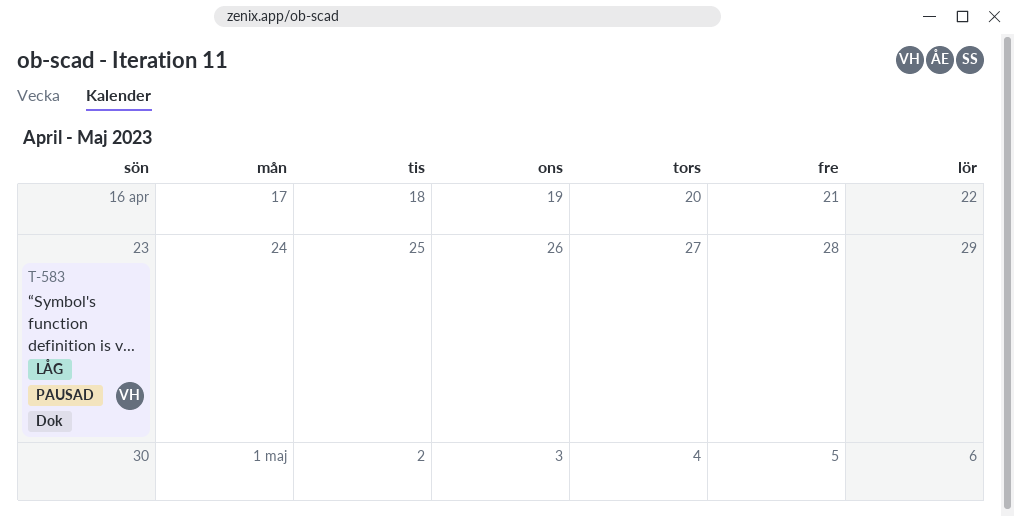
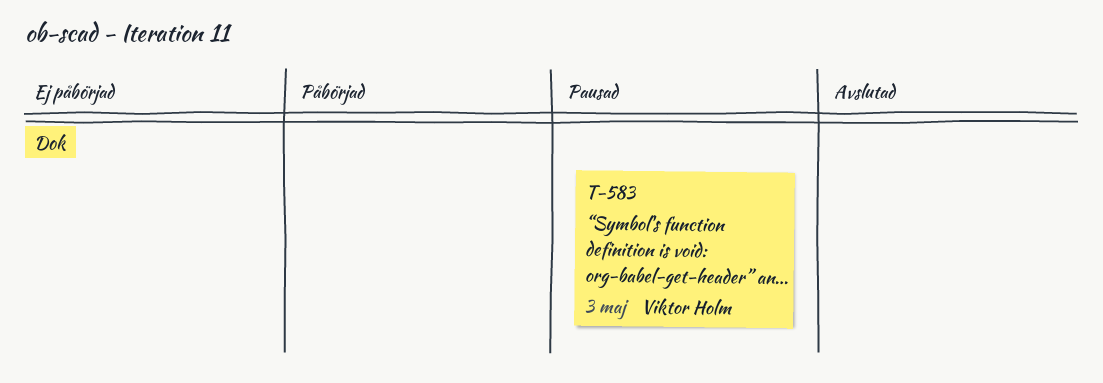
T-583, due: Apr 23 -> May 3

